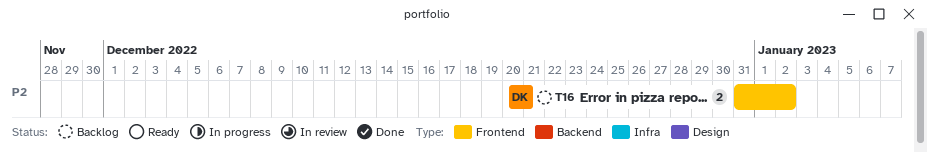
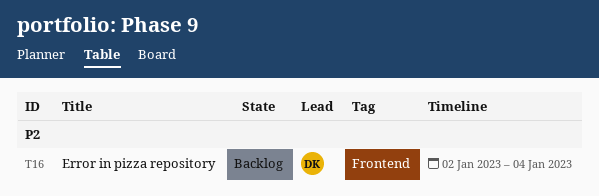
T16, start: Dec 31 -> Jan 2
T16, due: Jan 2 -> Jan 4

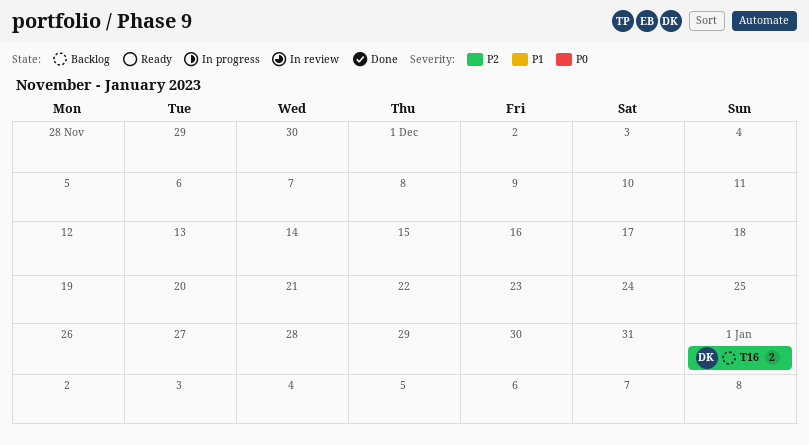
T16, start: Jan 2 -> Jan 1
T16, due: Jan 4 -> Jan 1

